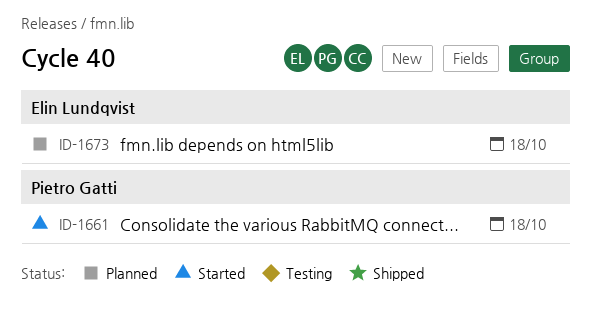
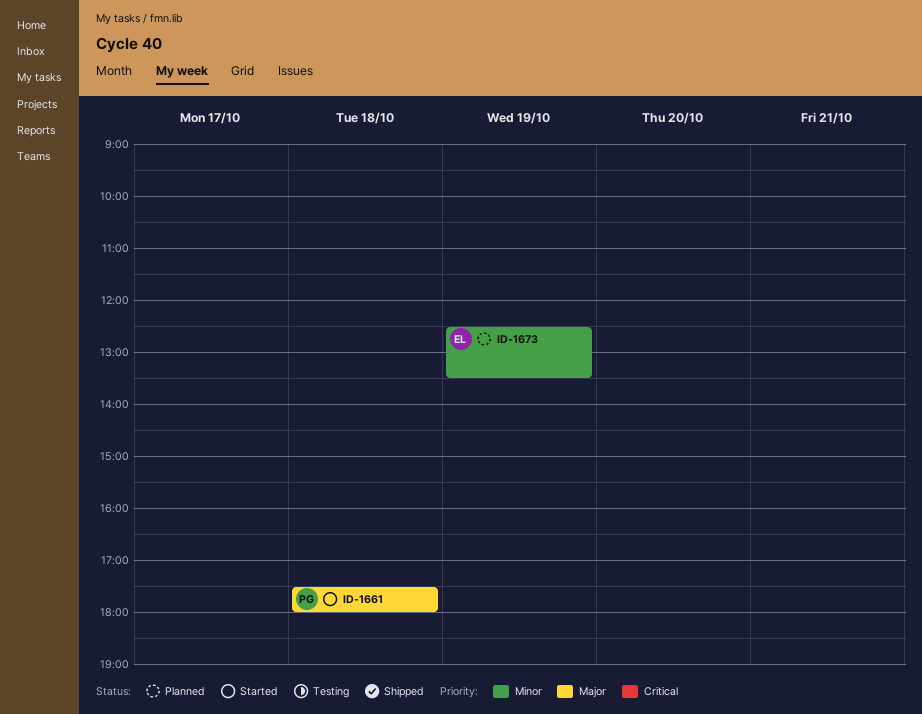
ID-1673, day: Oct 18 -> Oct 19

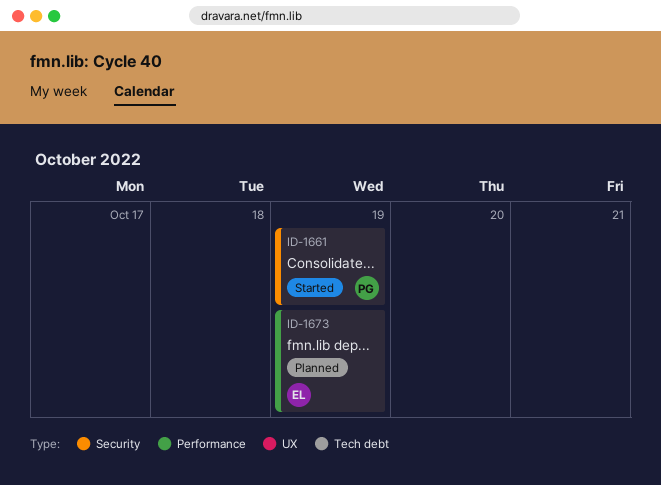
ID-1661, day: Oct 18 -> Oct 19

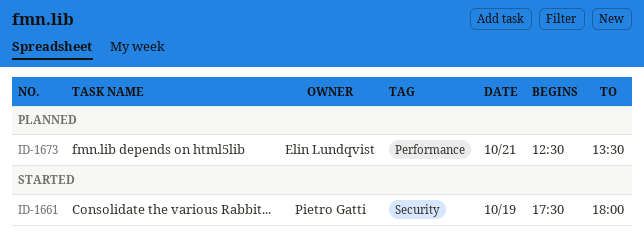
ID-1673, day: Oct 19 -> Oct 21

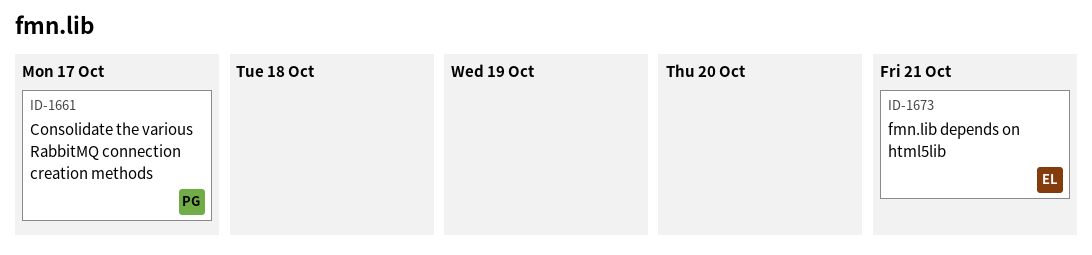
ID-1661, day: Oct 19 -> Oct 17

